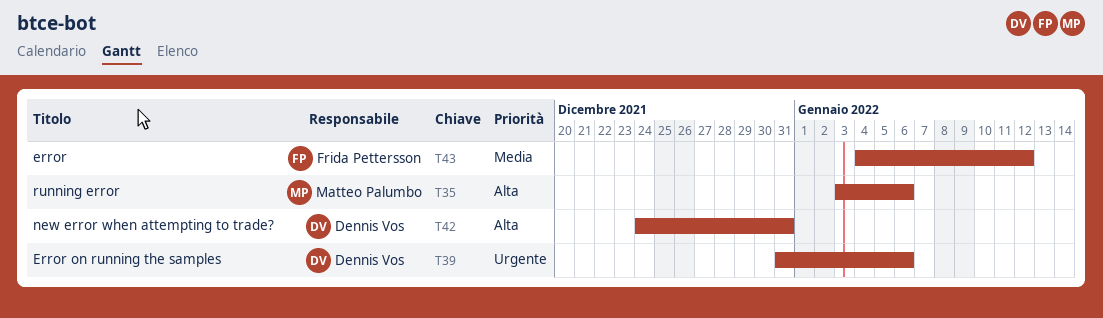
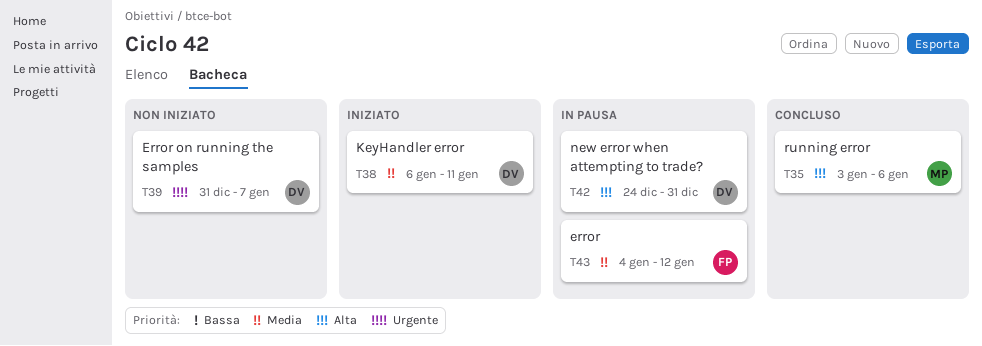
T38: none -> present
T39, due: Jan 6 -> Jan 7

